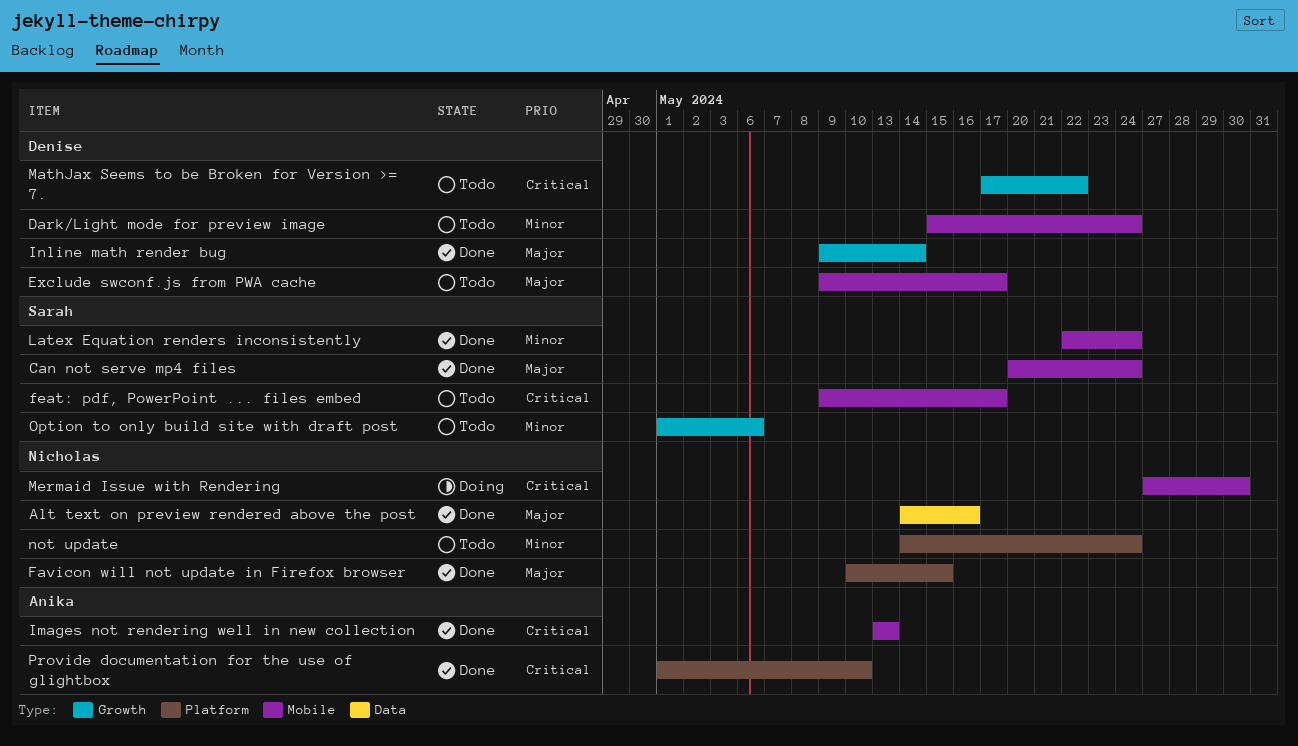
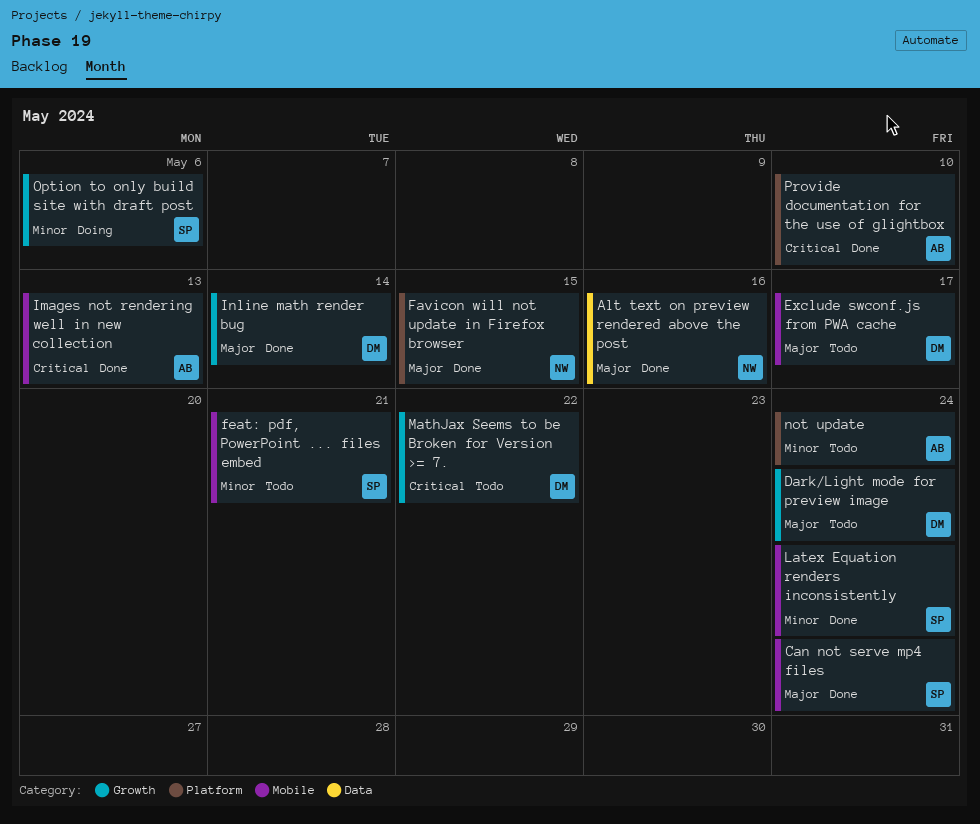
Dark/Light mode for preview image, priority: Minor -> Major
Dark/Light mode for preview image, label: Mobile -> Growth
feat: pdf, PowerPoint ... files embed, priority: Critical -> Minor
feat: pdf, PowerPoint ... files embed, due: May 17 -> May 21
Mermaid Issue with Rendering: present -> none
not update, owner: Nicholas -> Anika
Option to only build site with draft post, status: Todo -> Doing

